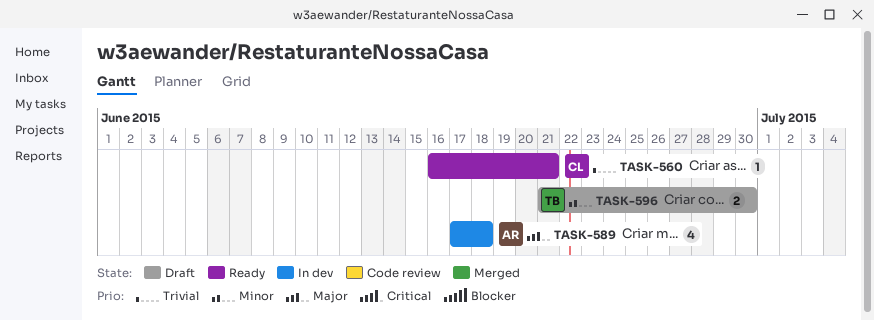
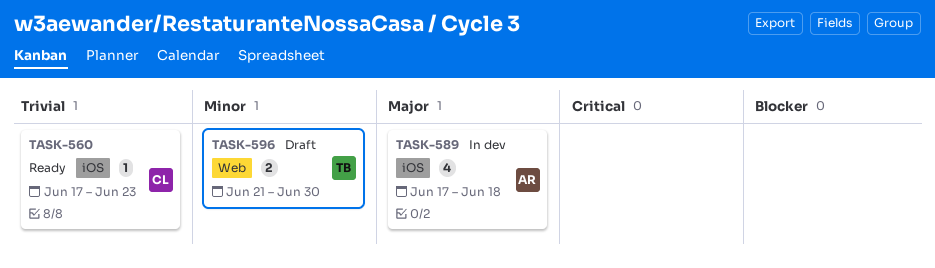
TASK-560, start: Jun 16 -> Jun 17
TASK-560, due: Jun 21 -> Jun 23

